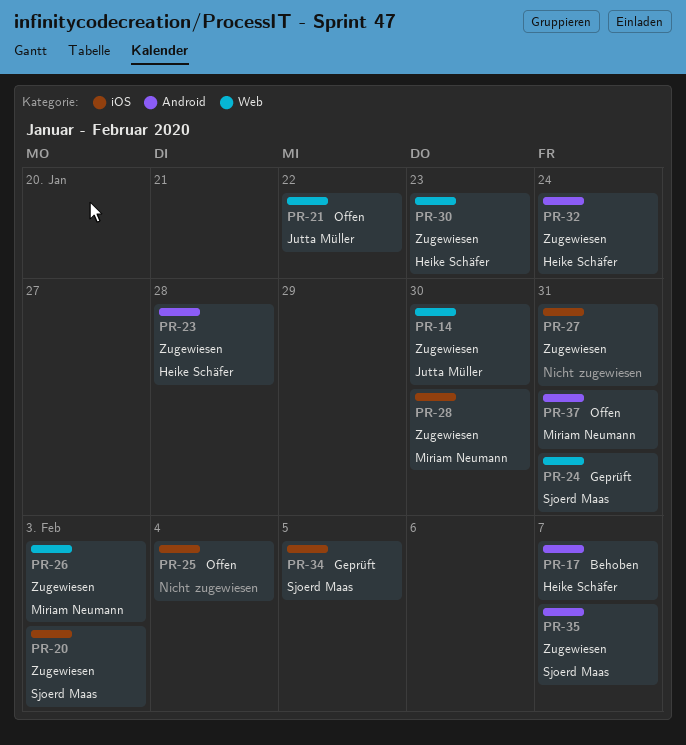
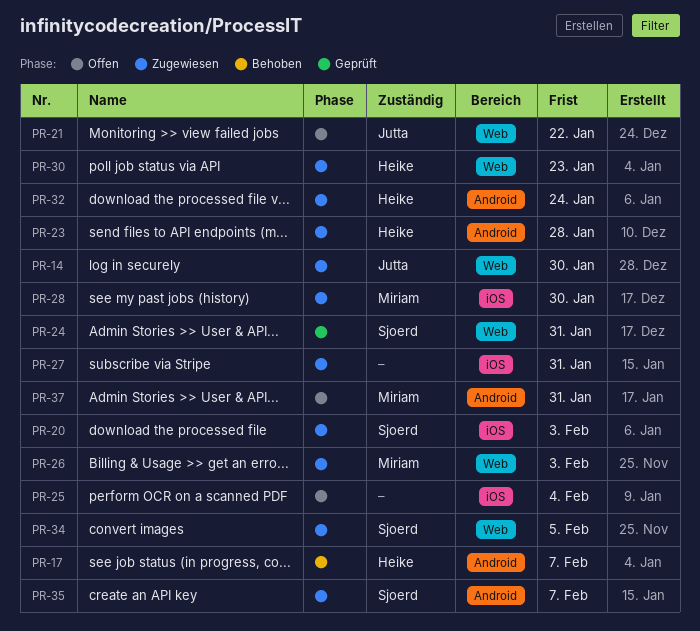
PR-34, status: Geprüft -> Zugewiesen
PR-34, label: iOS -> Web

